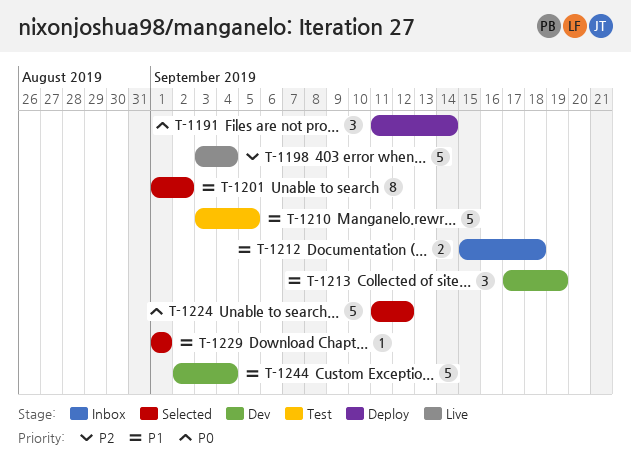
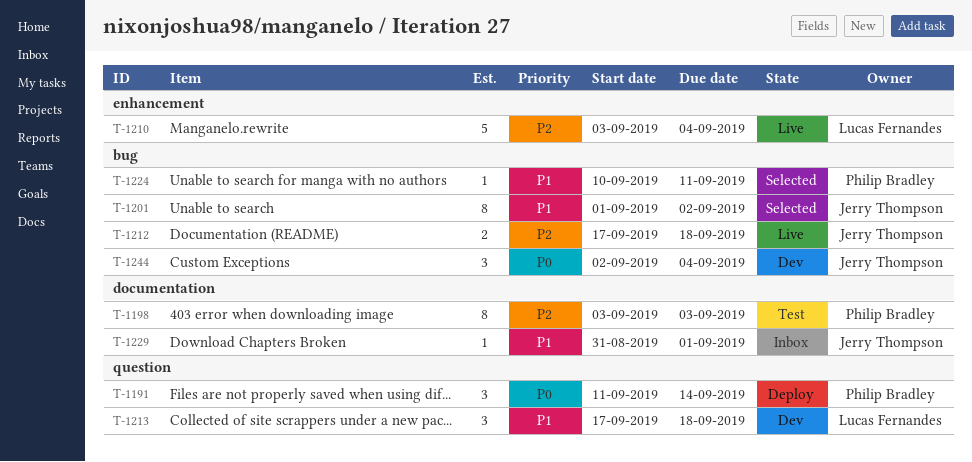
T-1198, status: Live -> Test
T-1198, estimate: 5 -> 8
T-1198, due: Sep 4 -> Sep 3
T-1210, status: Test -> Live
T-1210, priority: P1 -> P2
T-1210, due: Sep 5 -> Sep 4
T-1212, status: Inbox -> Live
T-1212, priority: P1 -> P2
T-1212, start: Sep 15 -> Sep 17
T-1213, due: Sep 19 -> Sep 18
T-1224, priority: P0 -> P1
T-1224, estimate: 5 -> 1
T-1224, start: Sep 11 -> Sep 10
T-1224, due: Sep 12 -> Sep 11
T-1229, status: Selected -> Inbox
T-1229, start: Sep 1 -> Aug 31
T-1244, priority: P1 -> P0
T-1244, estimate: 5 -> 3

